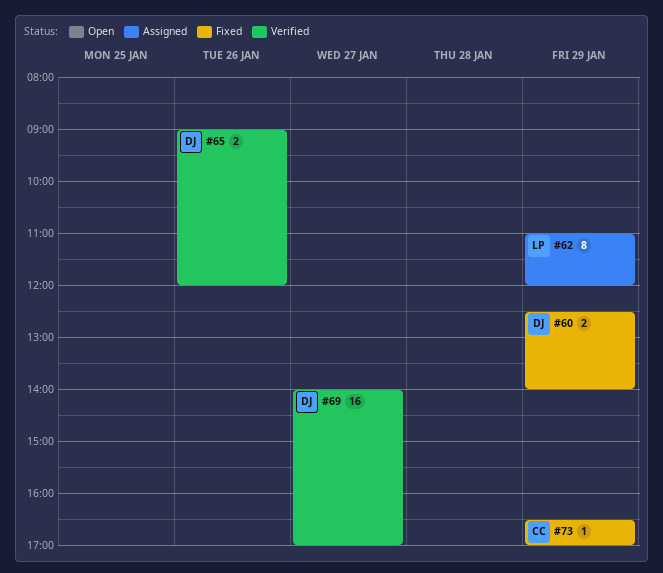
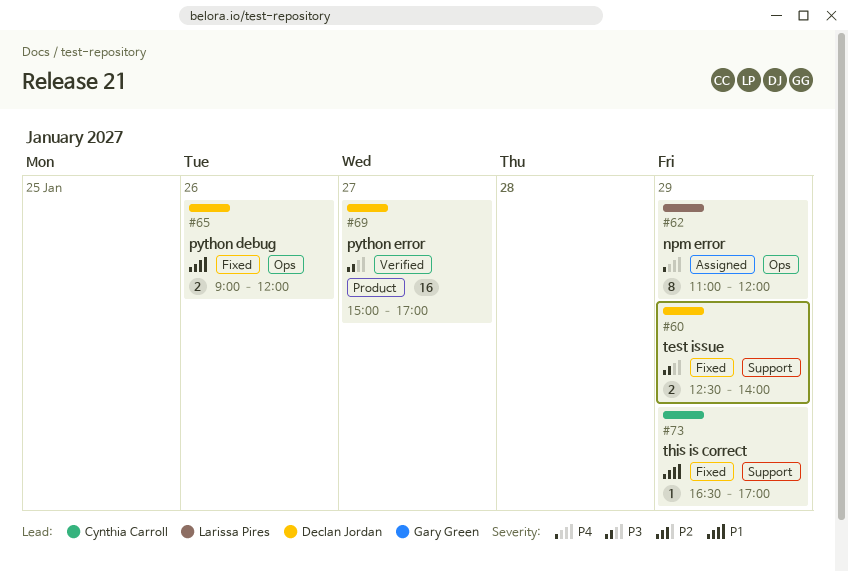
#65, status: Verified -> Fixed
#69, begins: 14:00 -> 15:00

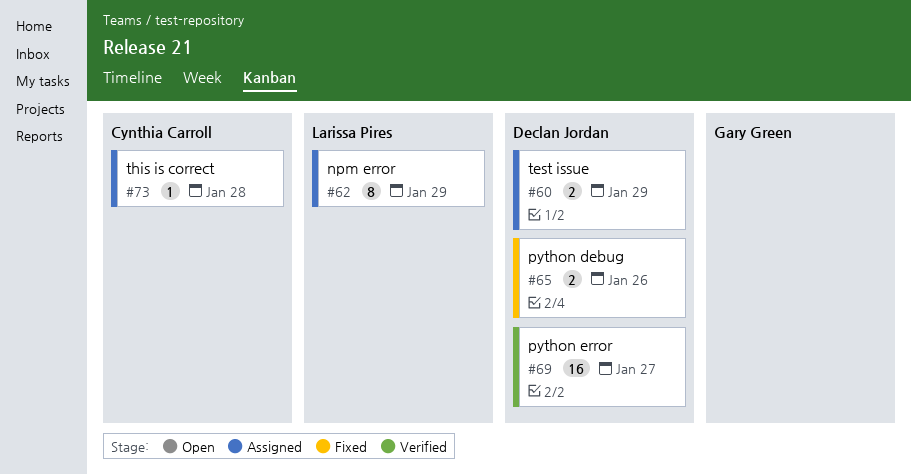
#60, status: Fixed -> Assigned
#73, status: Fixed -> Assigned
#73, day: Jan 29 -> Jan 28

